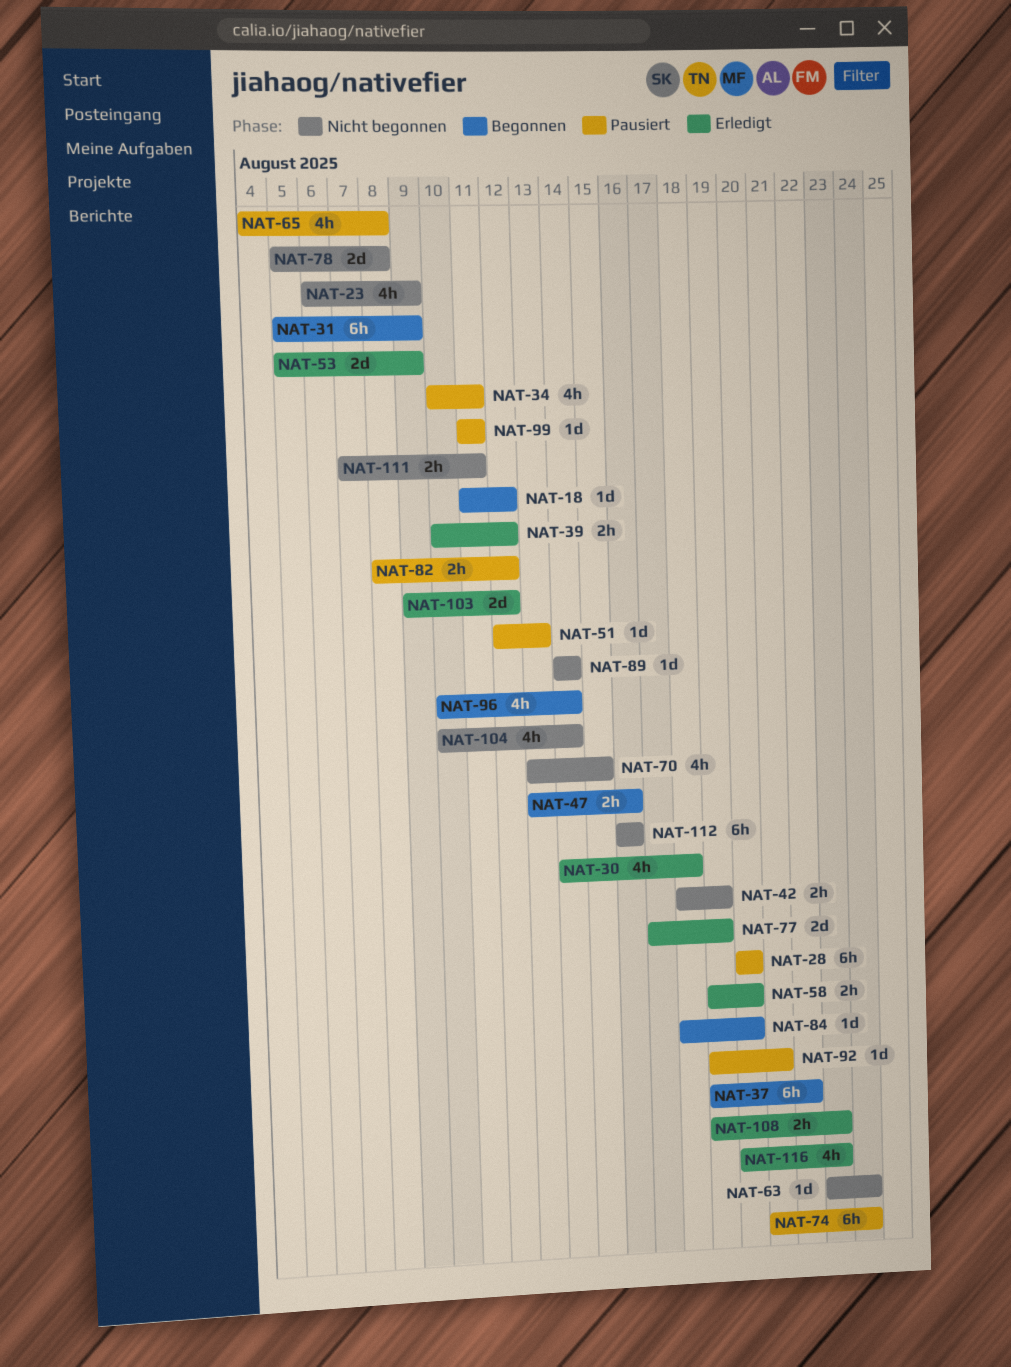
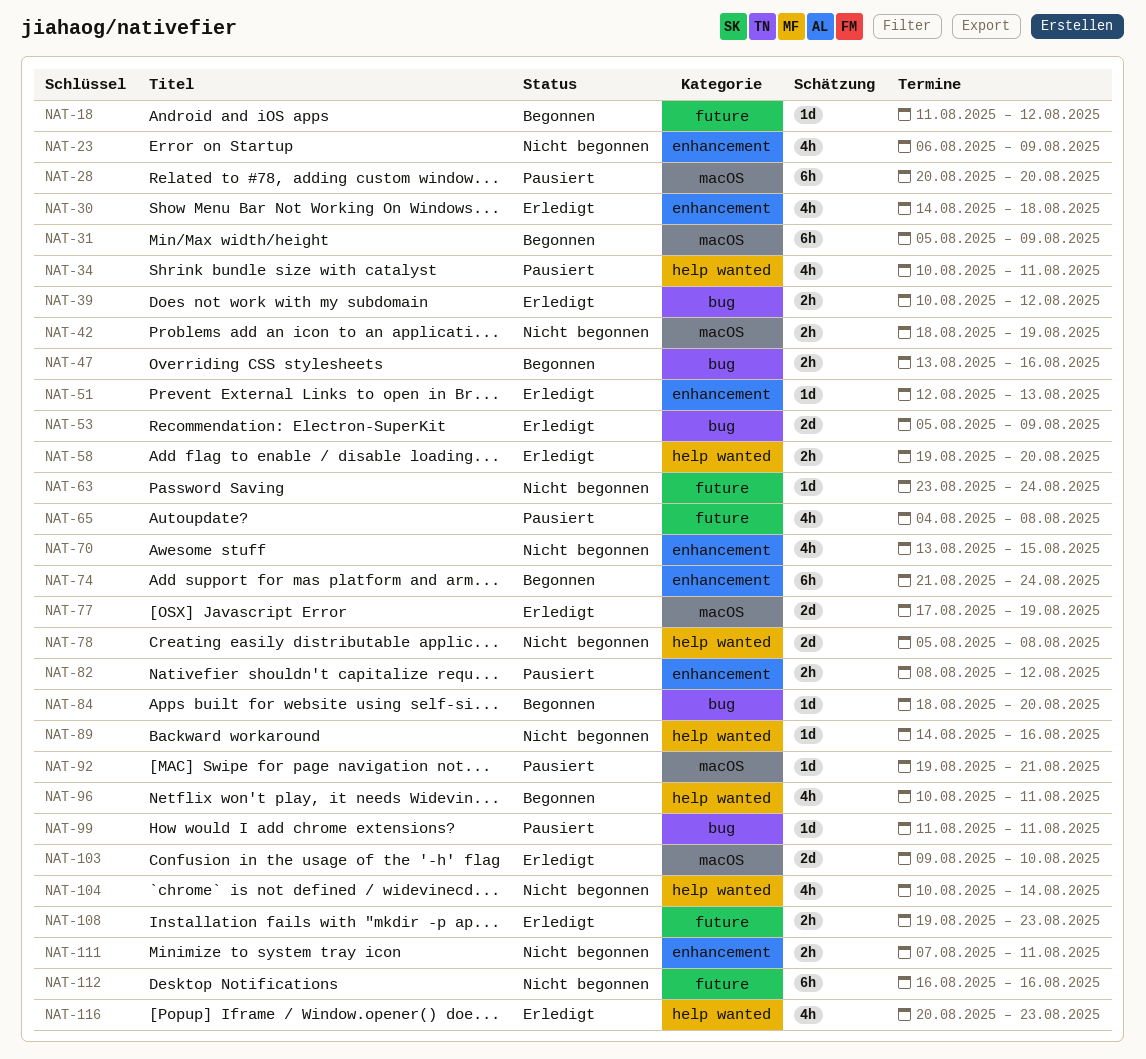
NAT-37: present -> none
NAT-51, status: Pausiert -> Erledigt
NAT-74, status: Pausiert -> Begonnen
NAT-89, due: Aug 14 -> Aug 16
NAT-96, due: Aug 14 -> Aug 11
NAT-103, due: Aug 12 -> Aug 10

